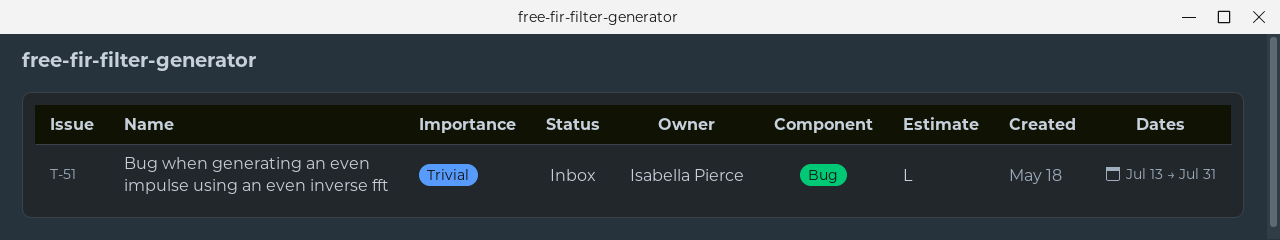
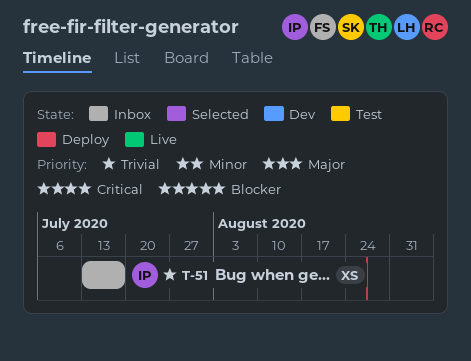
T-51, estimate: L -> XS
T-51, due: Jul 31 -> Jul 17

